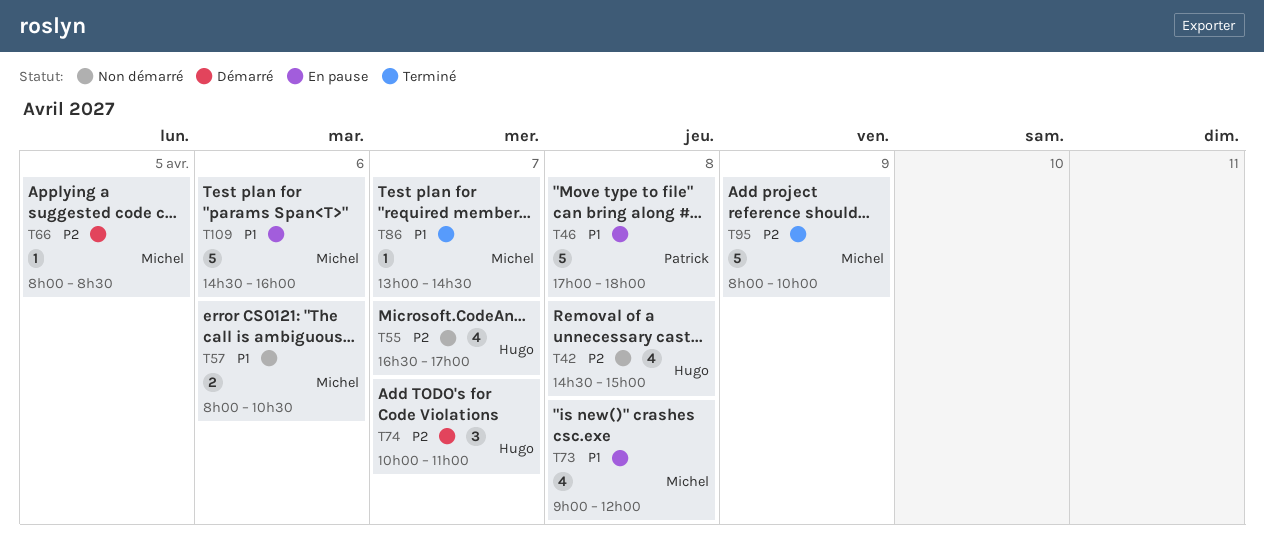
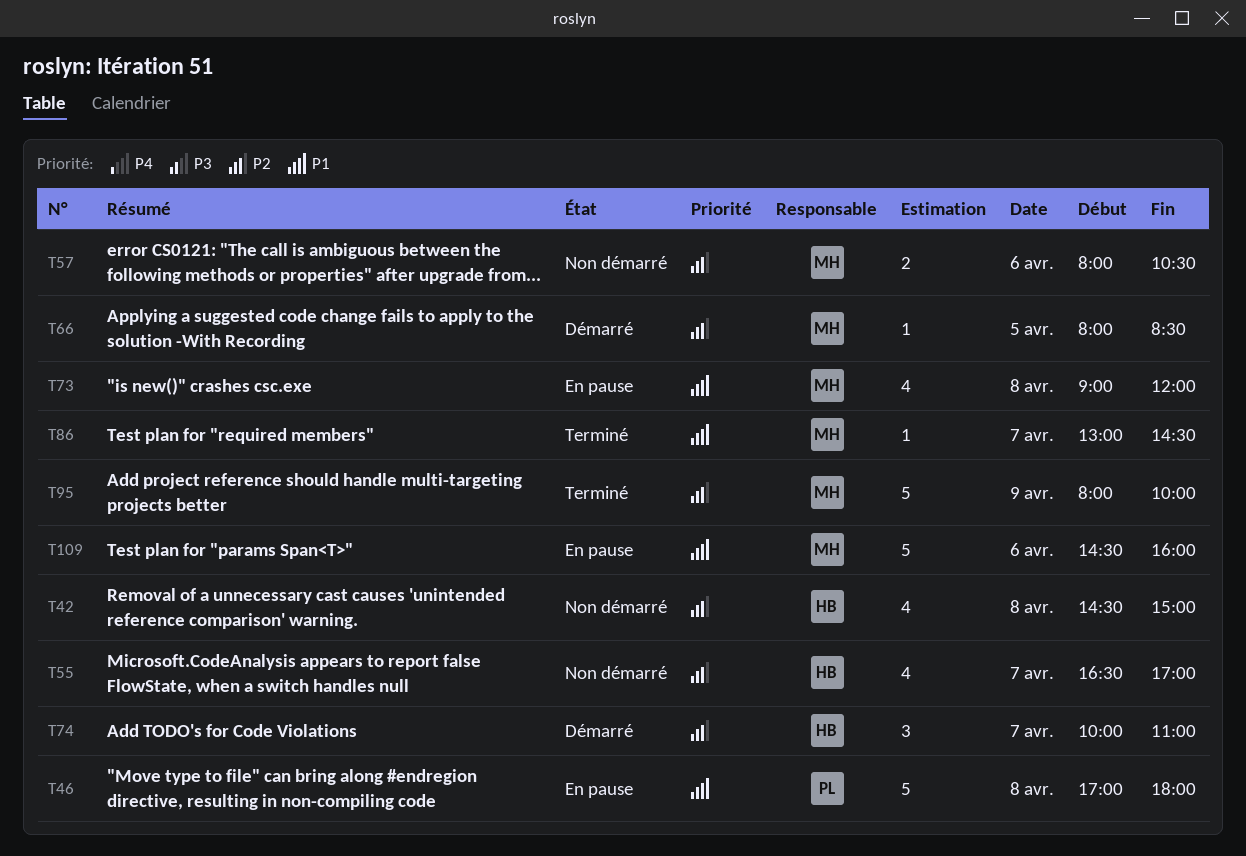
T57, priority: P1 -> P2

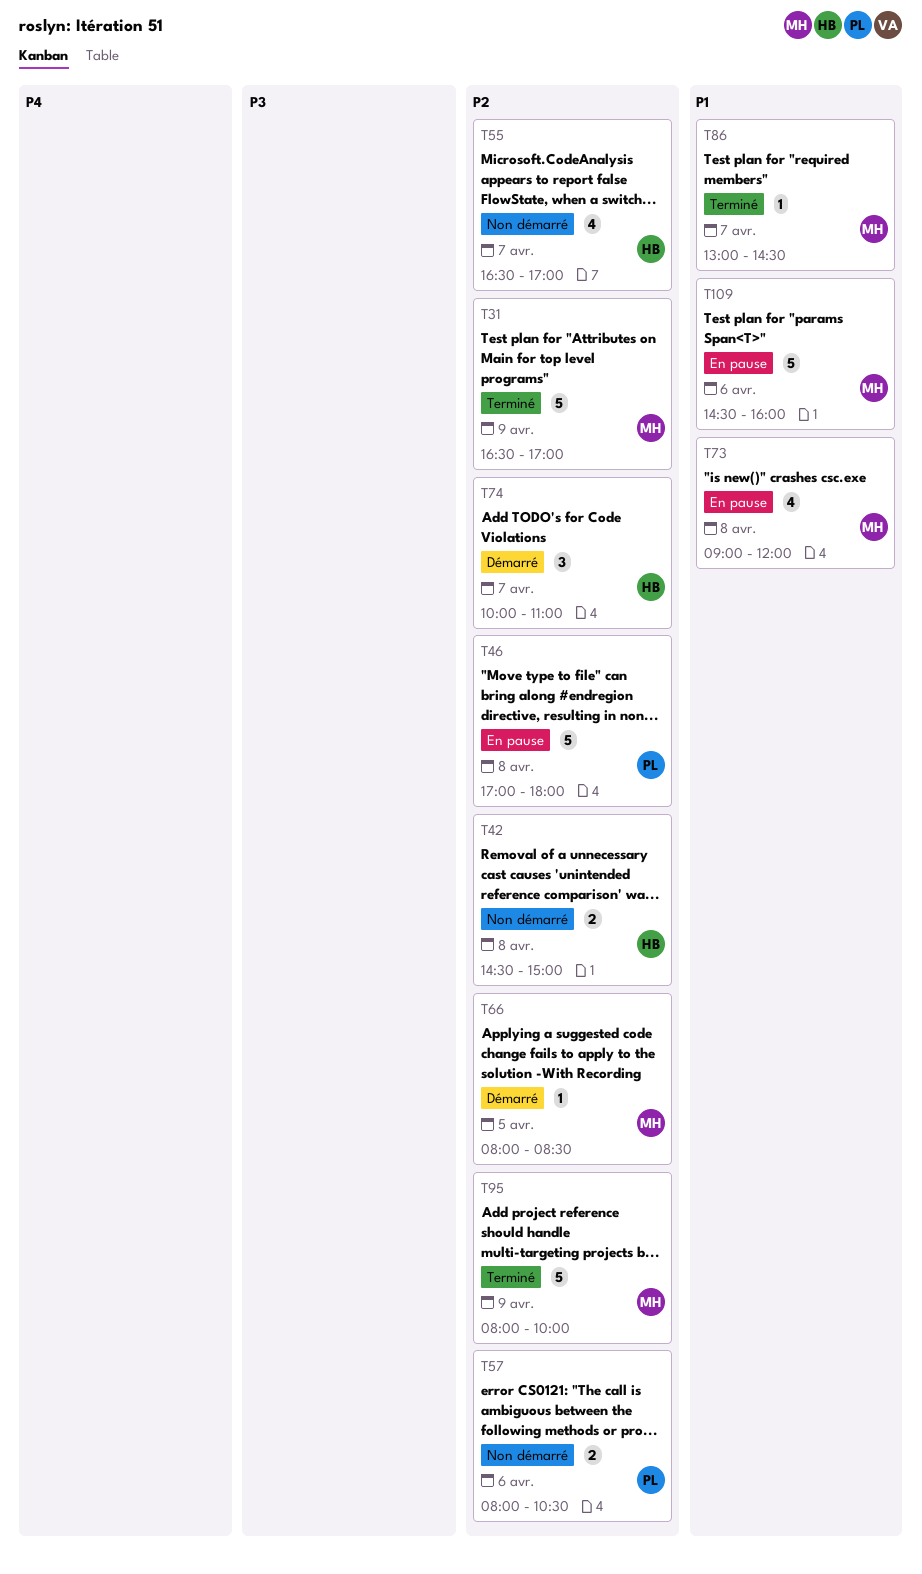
T31: none -> present
T42, estimate: 4 -> 2
T46, priority: P1 -> P2
T57, owner: MH -> PL

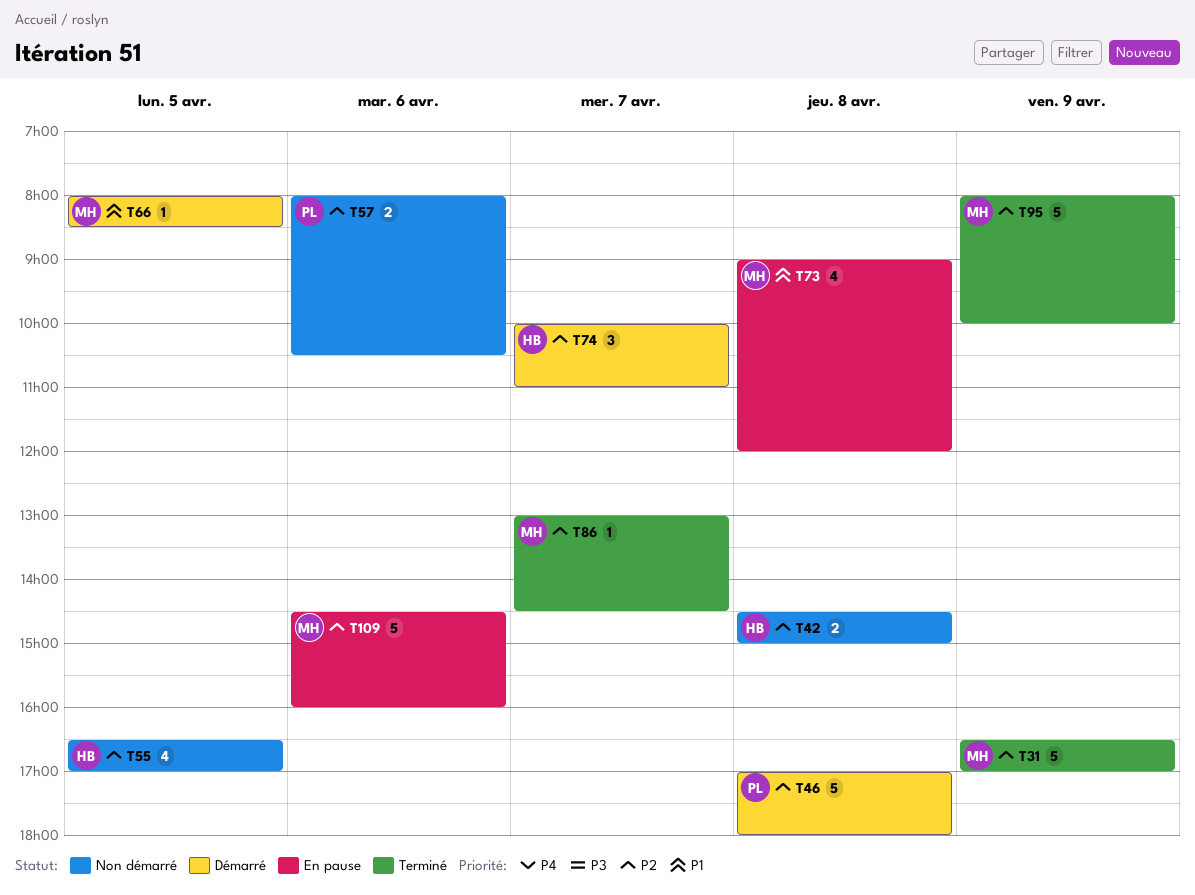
T46, status: En pause -> Démarré
T55, day: Apr 7 -> Apr 5
T66, priority: P2 -> P1
T86, priority: P1 -> P2
T109, priority: P1 -> P2

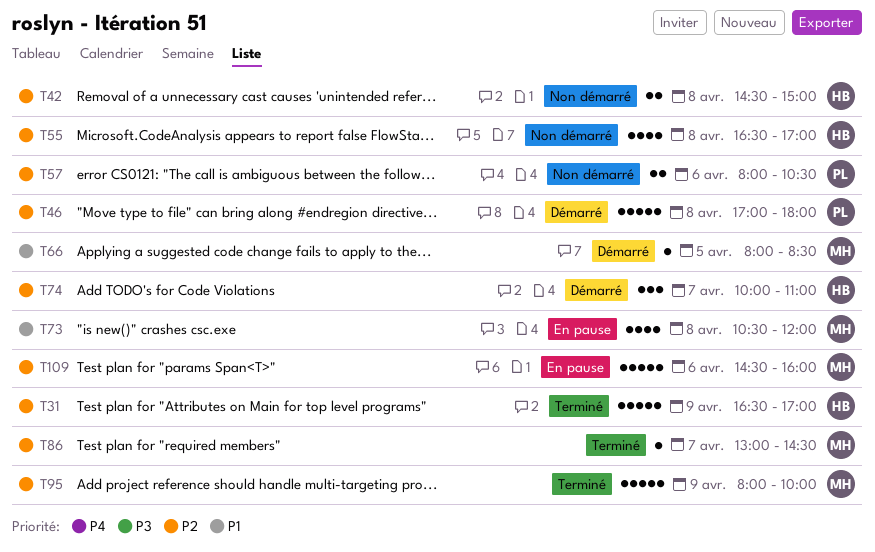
T31, owner: MH -> HB
T55, day: Apr 5 -> Apr 8
T73, begins: 09:00 -> 10:30

